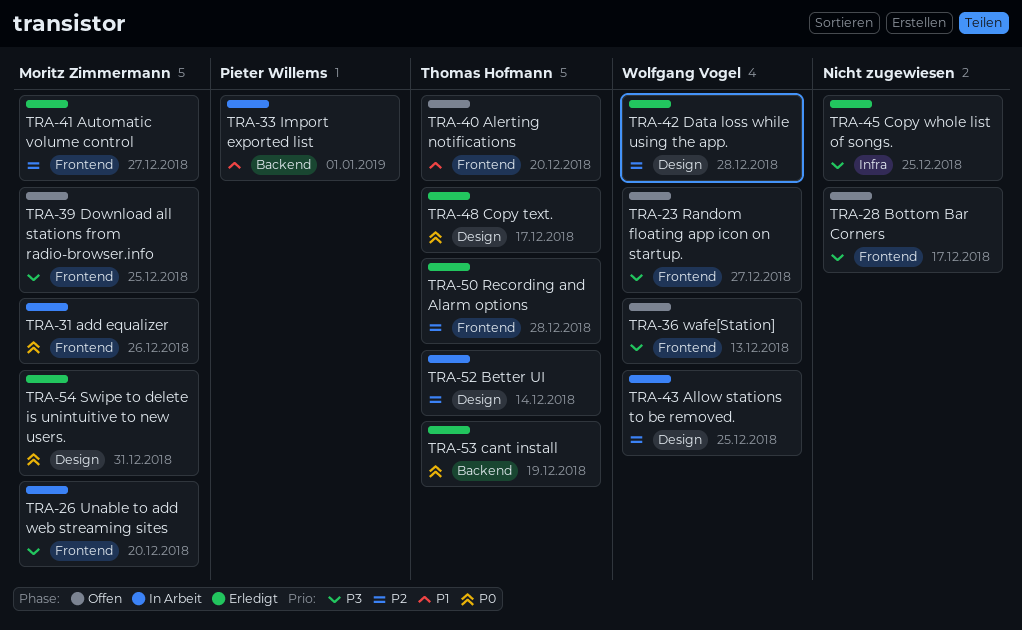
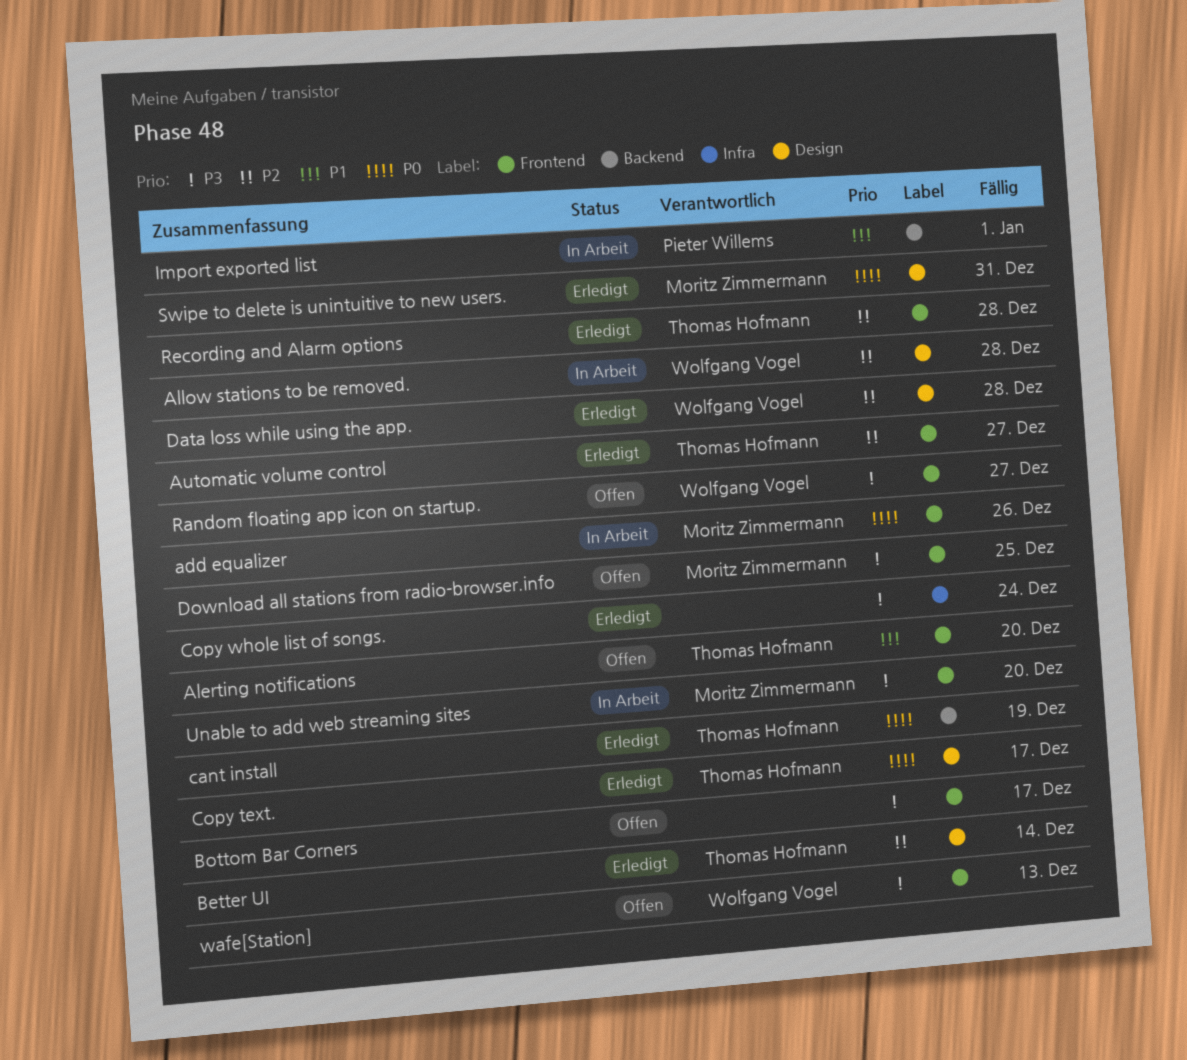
Allow stations to be removed., due: Dec 25 -> Dec 28
Automatic volume control, owner: Moritz Zimmermann -> Thomas Hofmann
Better UI, status: In Arbeit -> Erledigt
Copy whole list of songs., due: Dec 25 -> Dec 24

